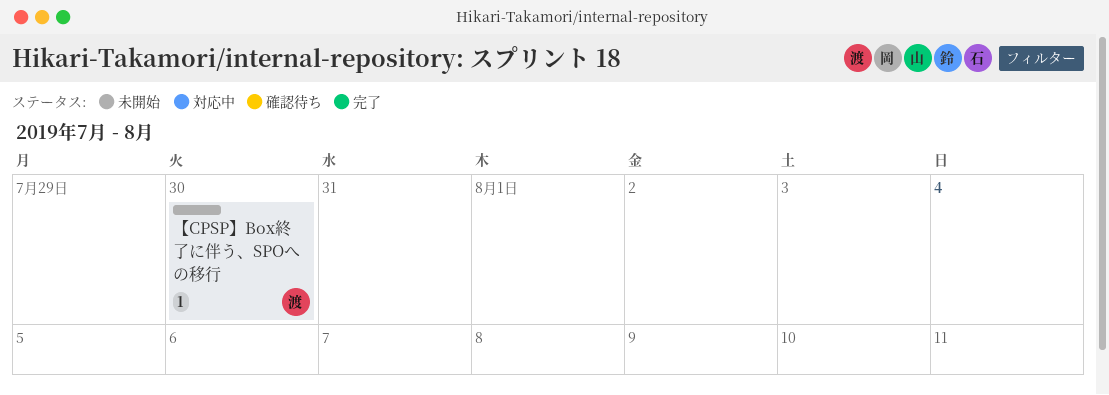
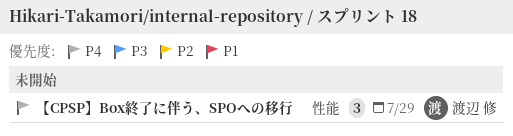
【CPSP】Box終了に伴う、SPOへの移行, estimate: 1 -> 3
【CPSP】Box終了に伴う、SPOへの移行, due: Jul 30 -> Jul 29

